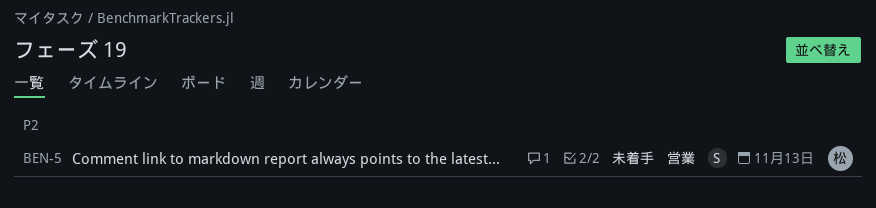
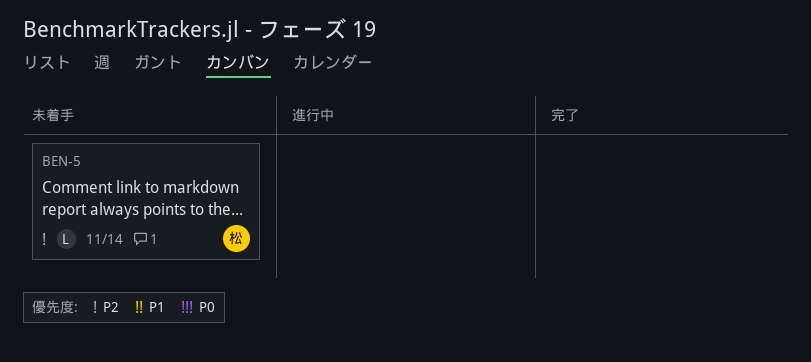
BEN-5, estimate: S -> L
BEN-5, due: Nov 13 -> Nov 14

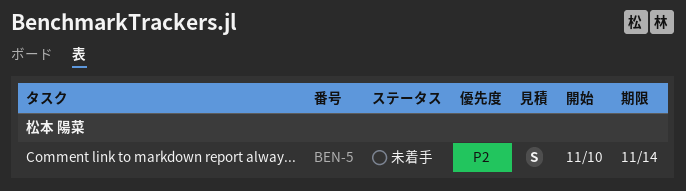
BEN-5, estimate: L -> S

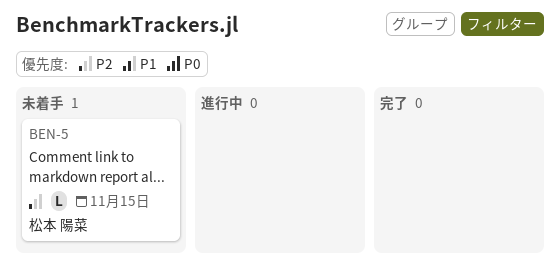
BEN-5, estimate: S -> L
BEN-5, due: Nov 14 -> Nov 15

